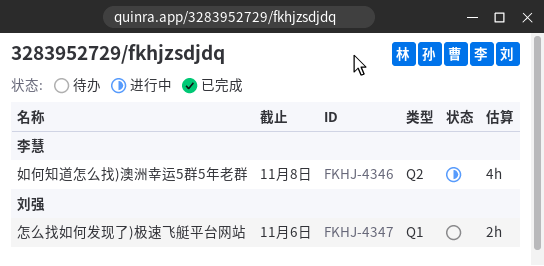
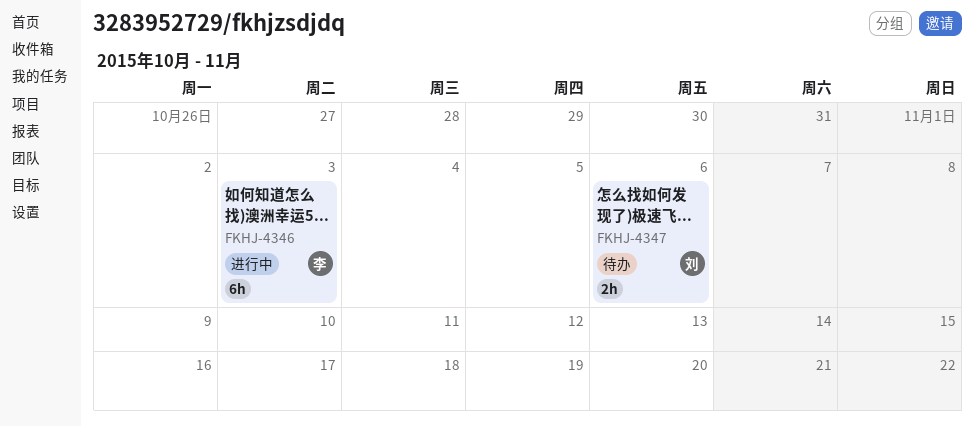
FKHJ-4346, estimate: 4h -> 6h
FKHJ-4346, due: Nov 8 -> Nov 3

